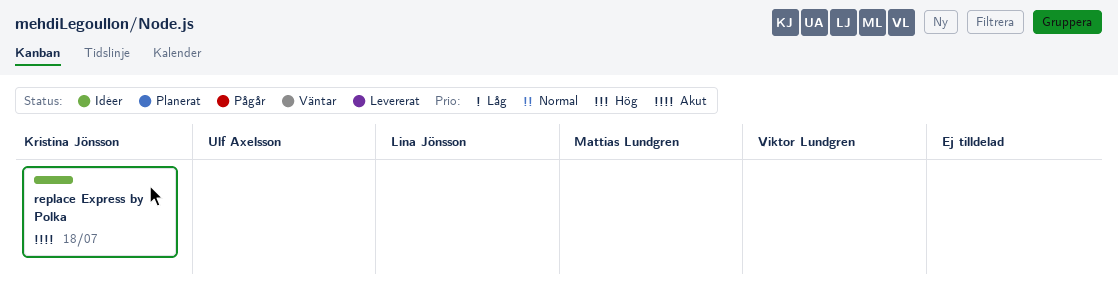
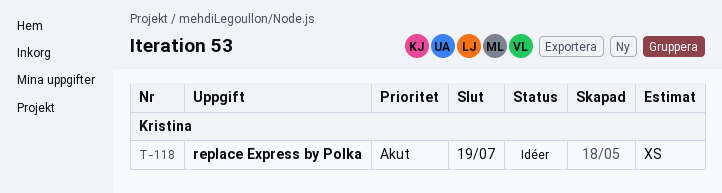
replace Express by Polka, due: Jul 18 -> Jul 19

